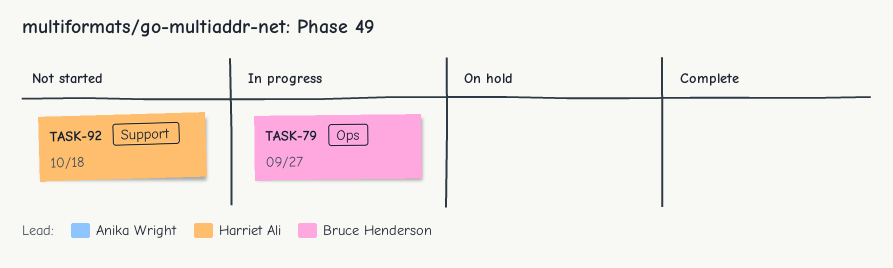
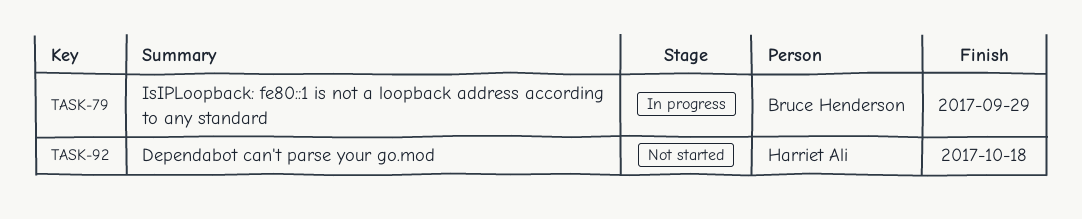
TASK-79, due: Sep 27 -> Sep 29

